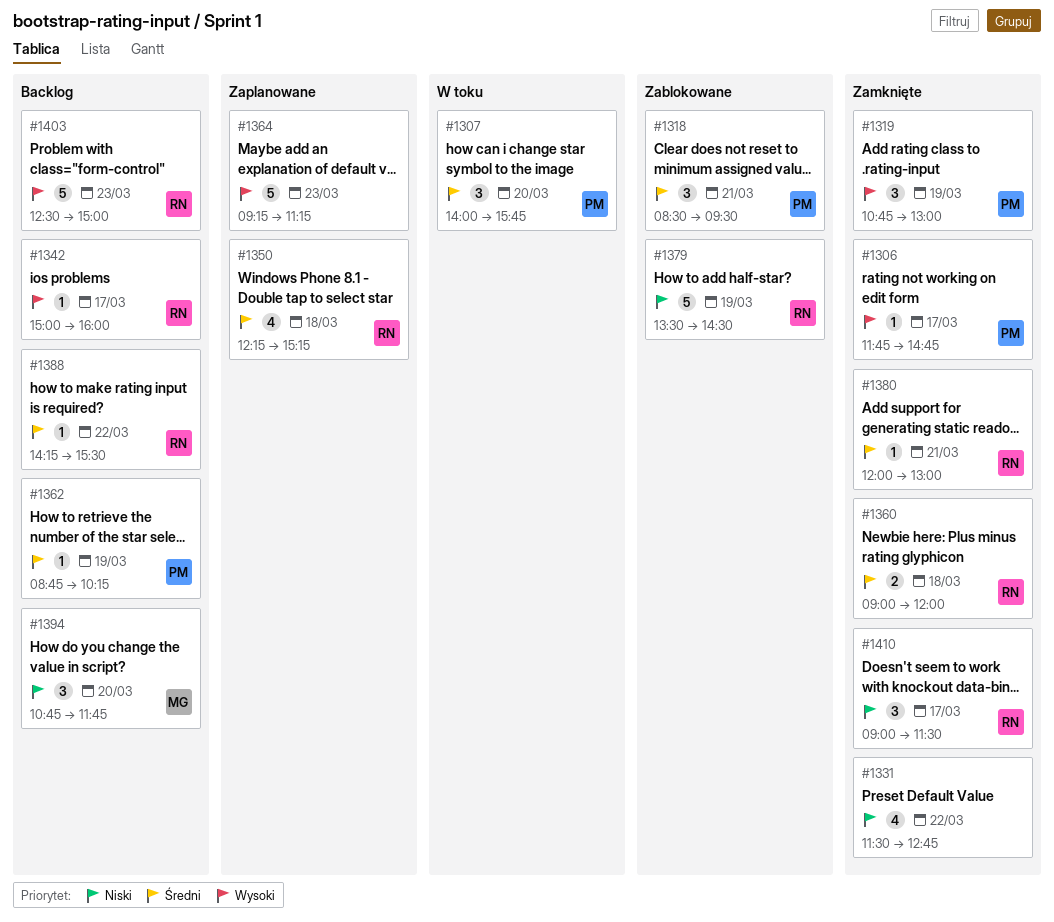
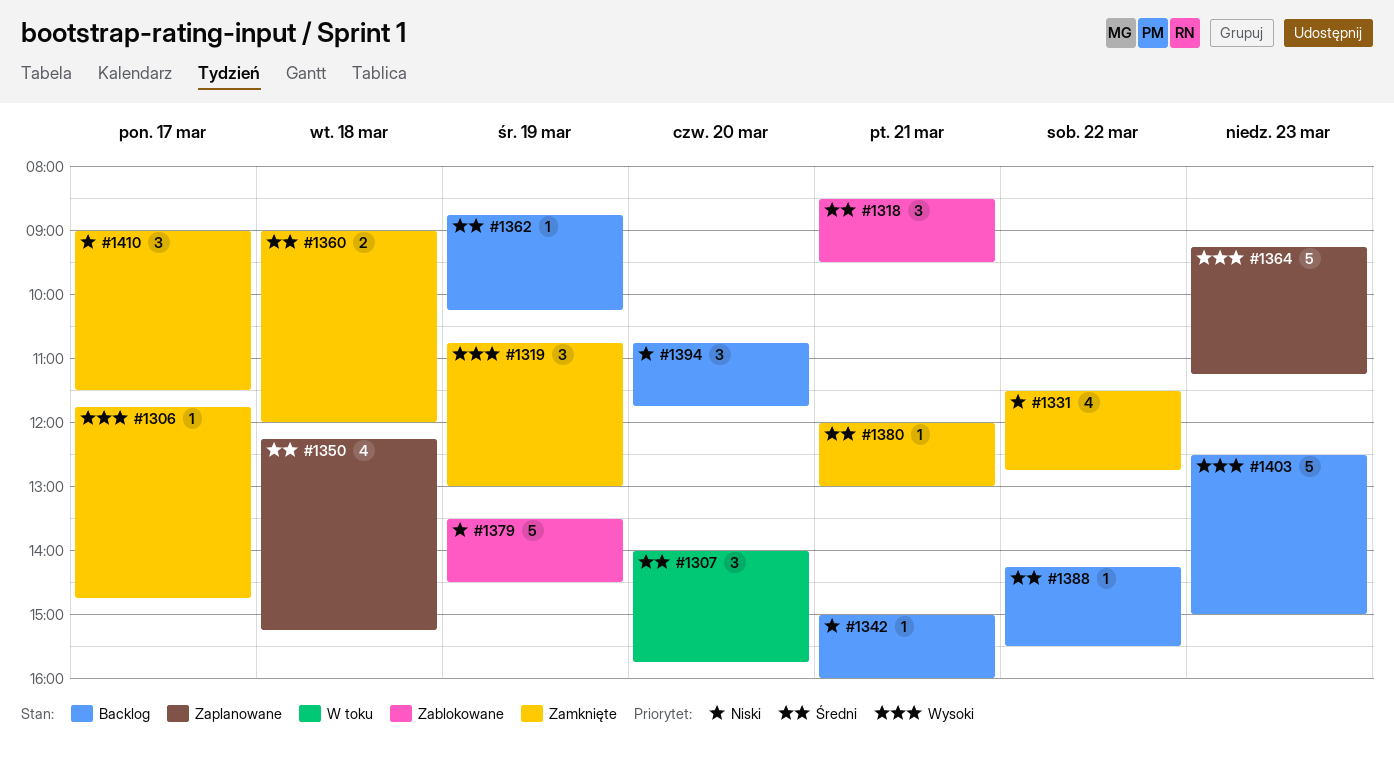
#1342, priority: Wysoki -> Niski
#1342, day: Mar 17 -> Mar 21

